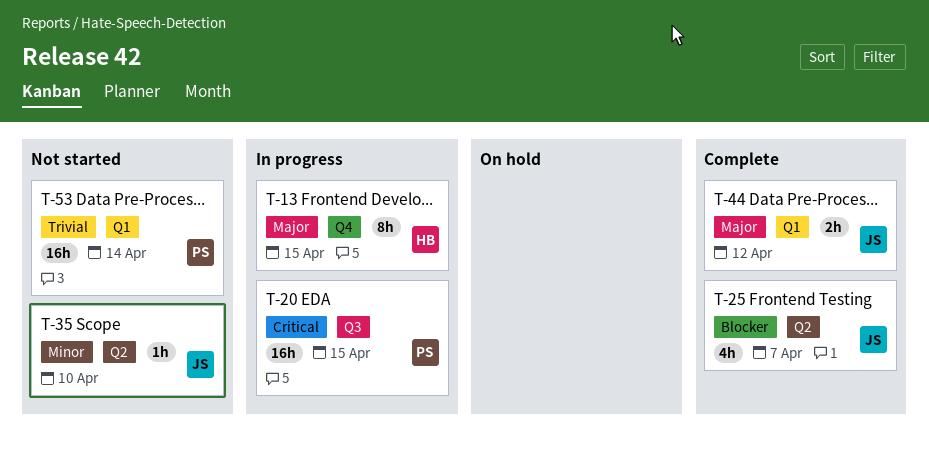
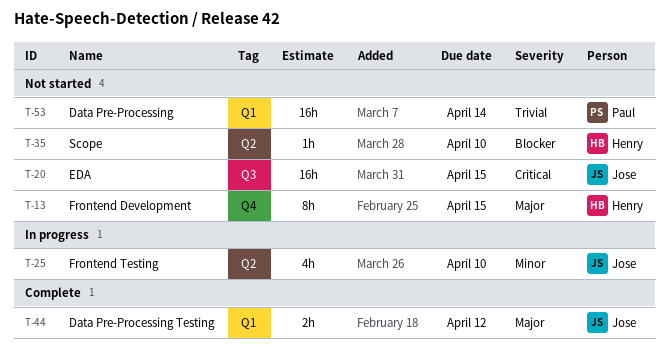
T-13, status: In progress -> Not started
T-20, status: In progress -> Not started
T-20, owner: Paul -> Jose
T-25, status: Complete -> In progress
T-25, priority: Blocker -> Minor
T-25, due: Apr 7 -> Apr 10
T-35, owner: Jose -> Henry
T-35, priority: Minor -> Blocker

